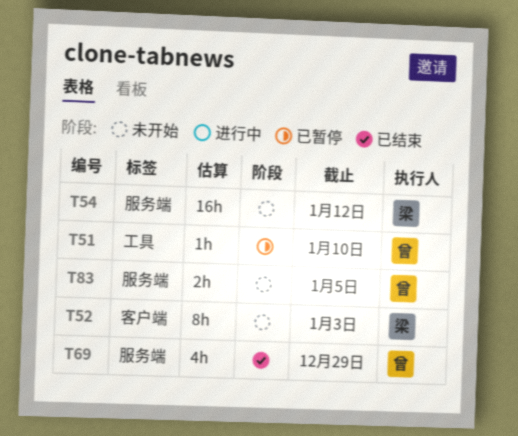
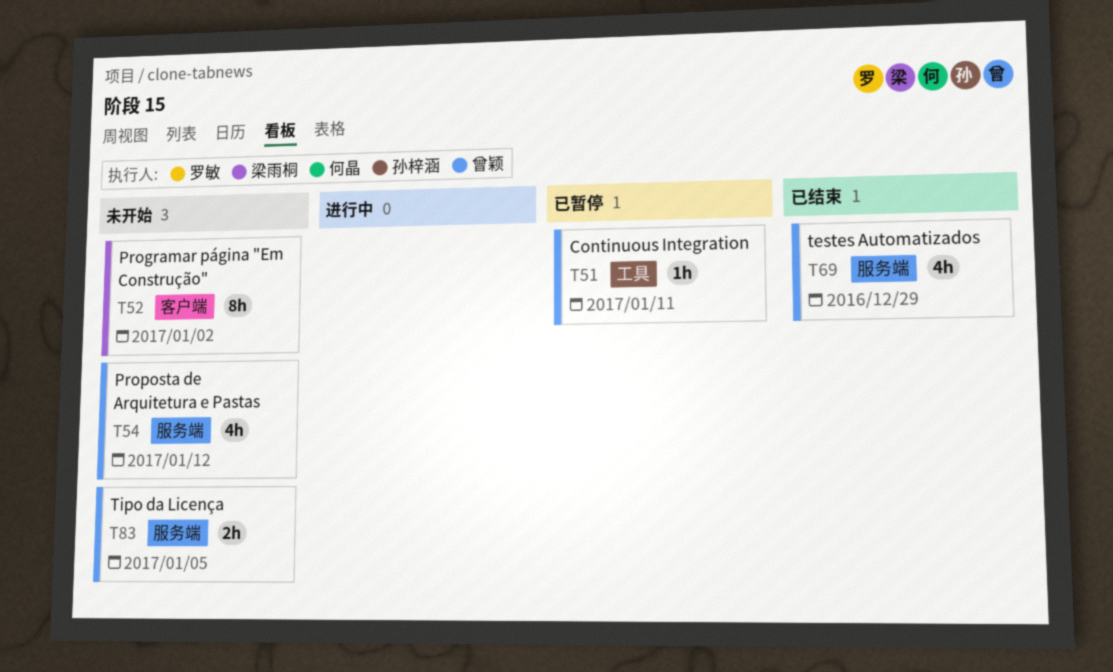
T51, due: Jan 10 -> Jan 11
T52, due: Jan 3 -> Jan 2
T54, owner: 梁雨桐 -> 曾颖
T54, estimate: 16h -> 4h

